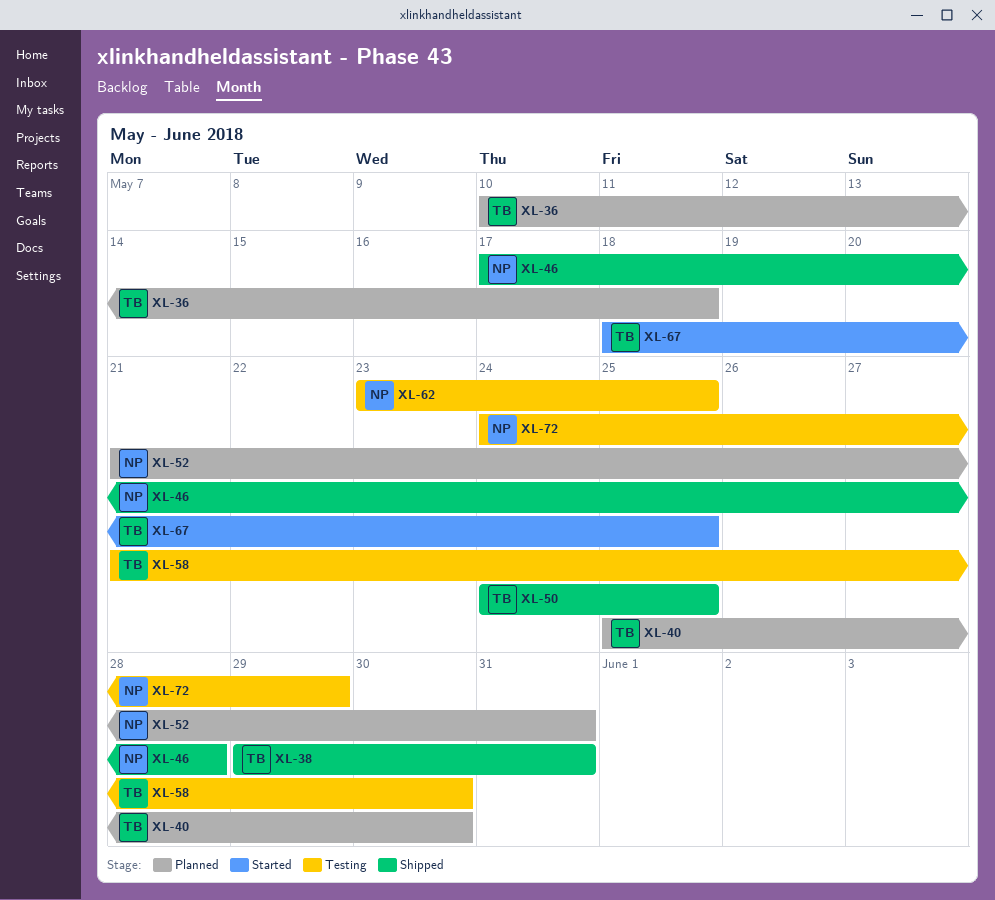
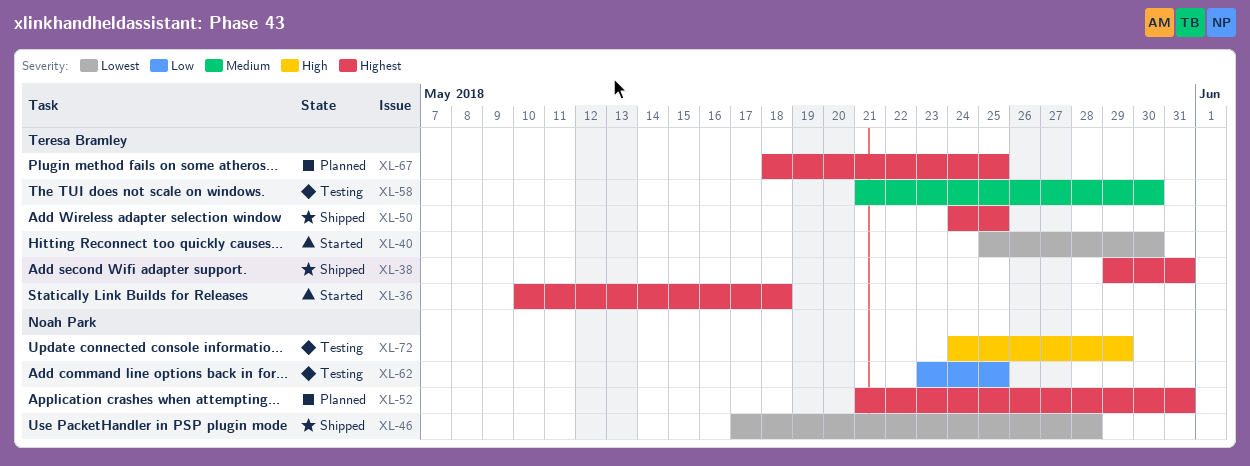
XL-36, status: Planned -> Started
XL-40, status: Planned -> Started
XL-67, status: Started -> Planned

